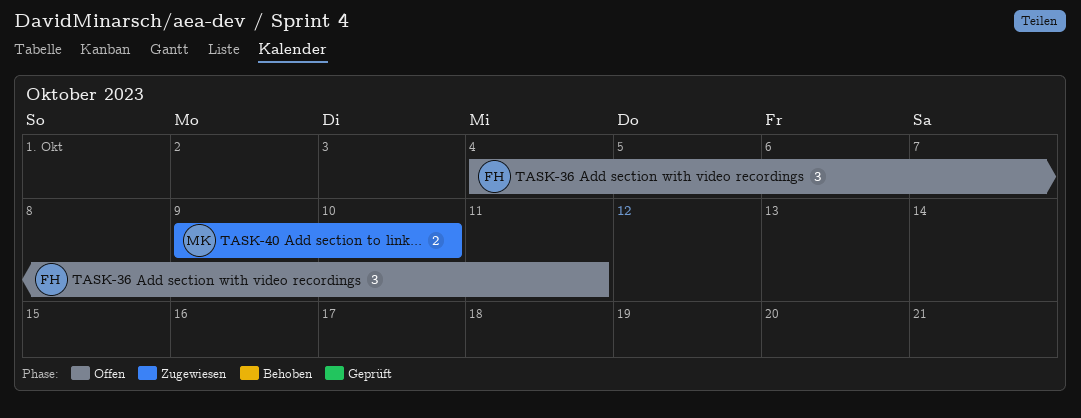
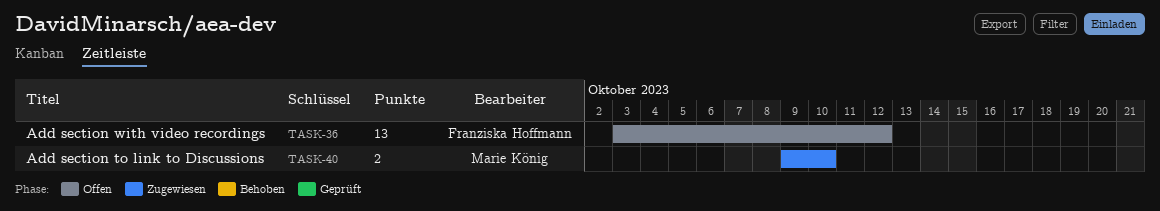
TASK-36, estimate: 3 -> 13
TASK-36, start: Oct 4 -> Oct 3
TASK-36, due: Oct 11 -> Oct 12

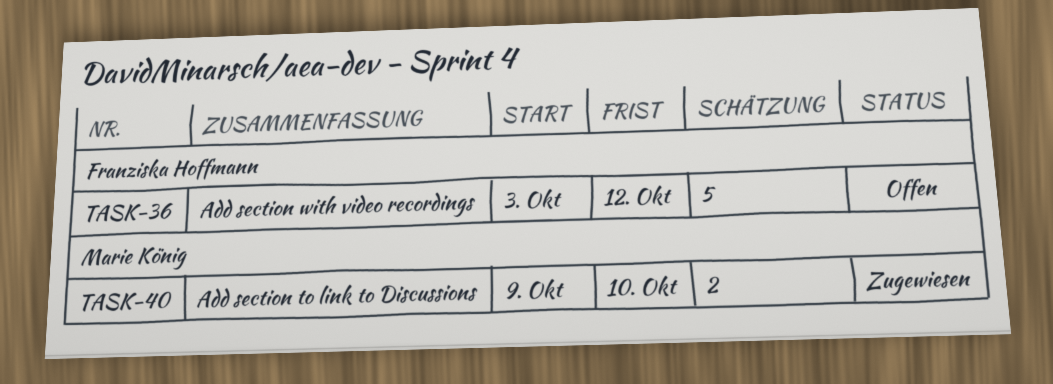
TASK-36, estimate: 13 -> 5

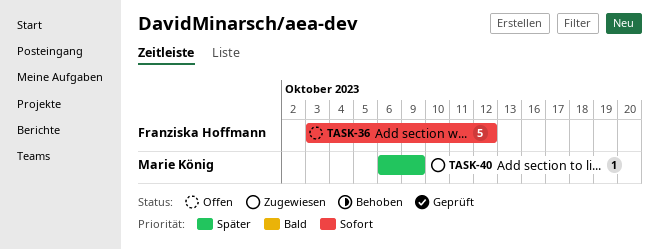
TASK-40, estimate: 2 -> 1
TASK-40, start: Oct 9 -> Oct 6
TASK-40, due: Oct 10 -> Oct 9

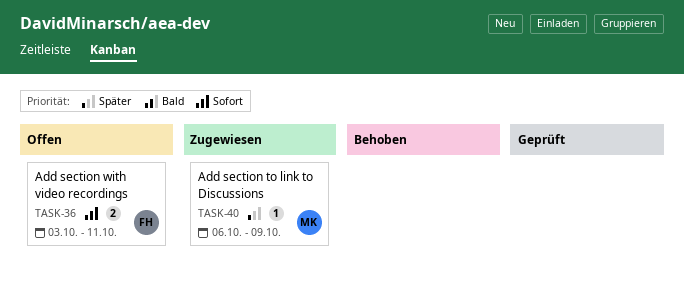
TASK-36, estimate: 5 -> 2
TASK-36, due: Oct 12 -> Oct 11

